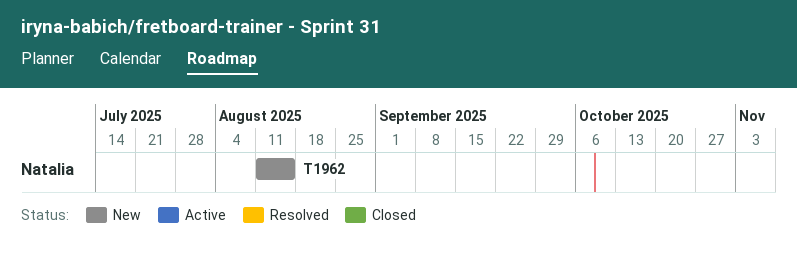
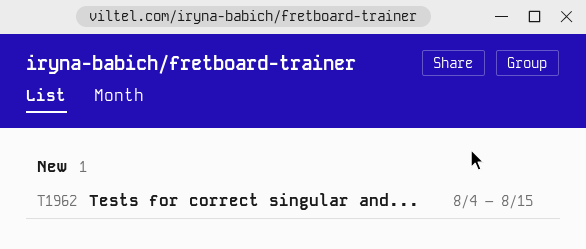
T1962, start: Aug 11 -> Aug 4

